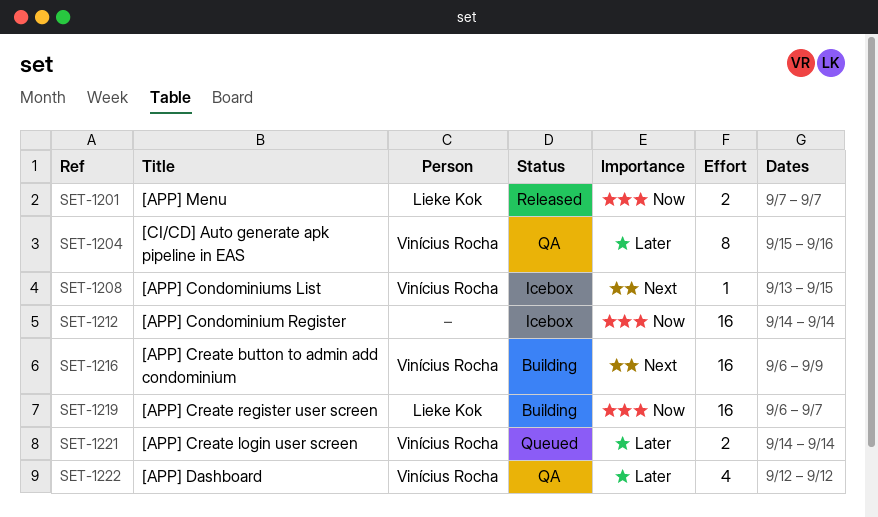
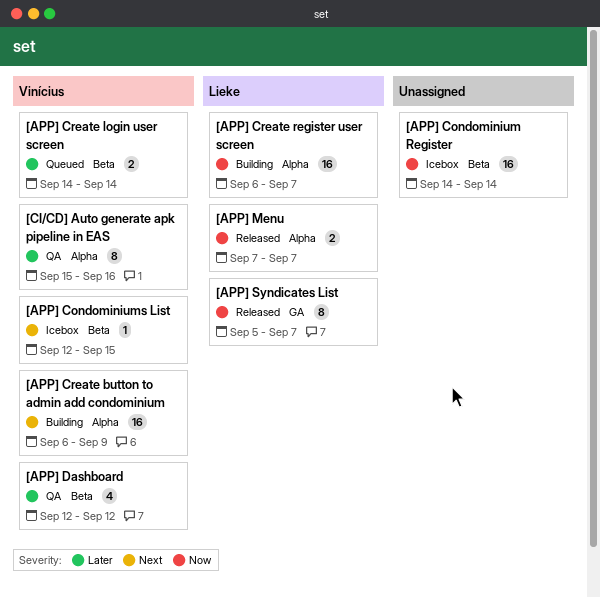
[APP] Condominiums List, start: Sep 13 -> Sep 12
[APP] Syndicates List: none -> present

